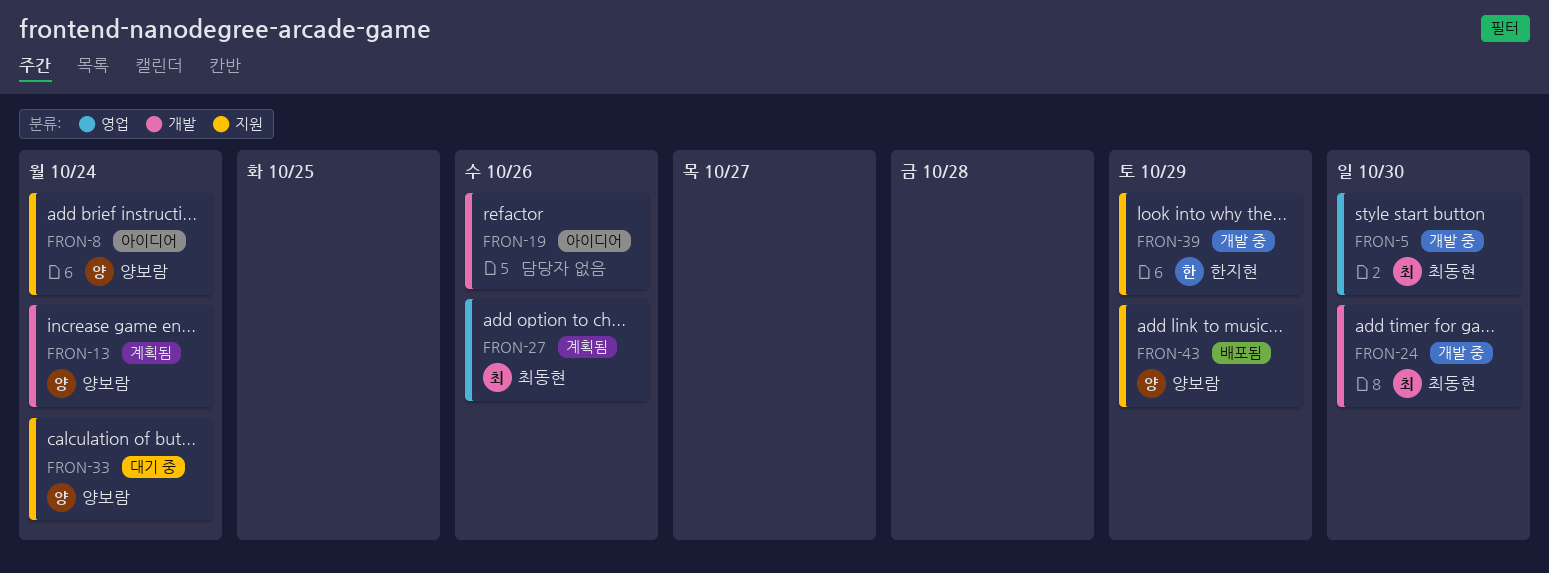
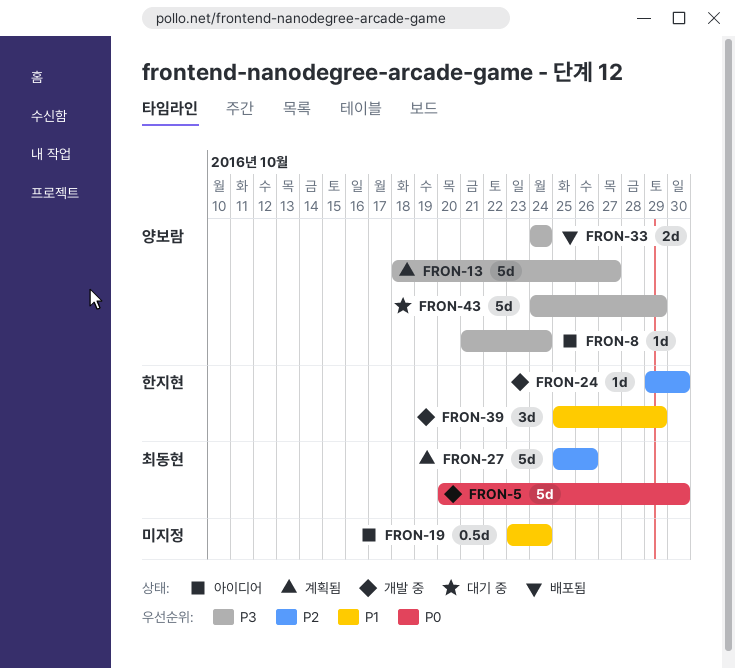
FRON-13, due: Oct 24 -> Oct 27
FRON-19, due: Oct 26 -> Oct 24
FRON-24, owner: 최동현 -> 한지현
FRON-33, status: 대기 중 -> 배포됨
FRON-43, status: 배포됨 -> 대기 중

